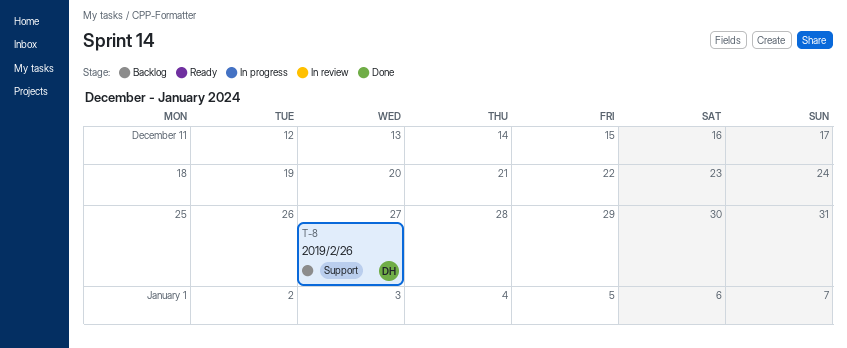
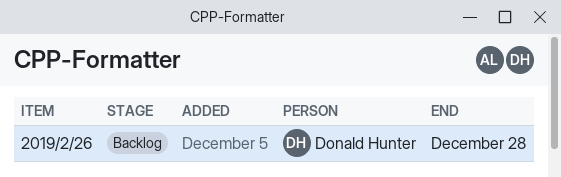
2019/2/26, due: Dec 27 -> Dec 28

